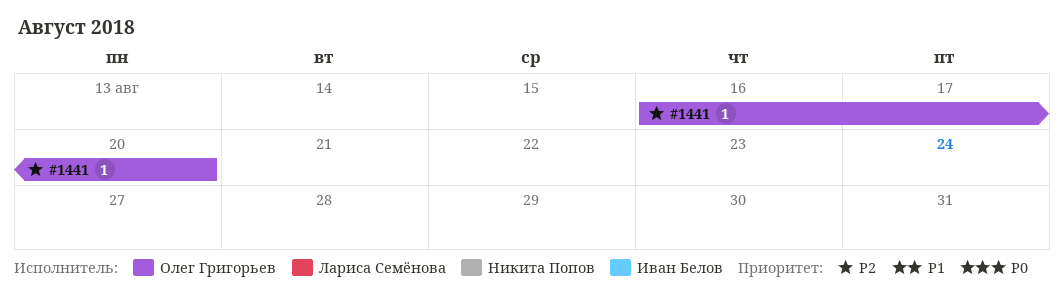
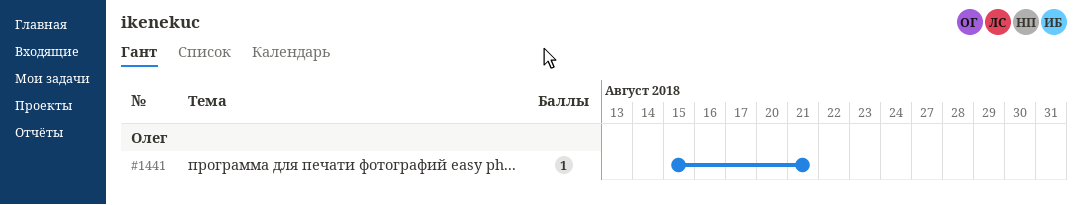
#1441, start: Aug 16 -> Aug 15
#1441, due: Aug 20 -> Aug 21

